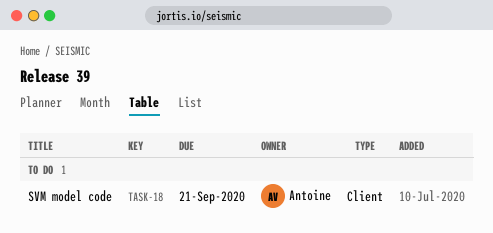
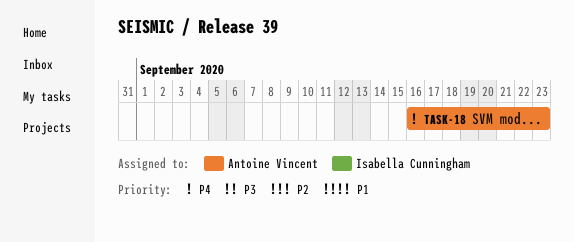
TASK-18, due: Sep 21 -> Sep 23

